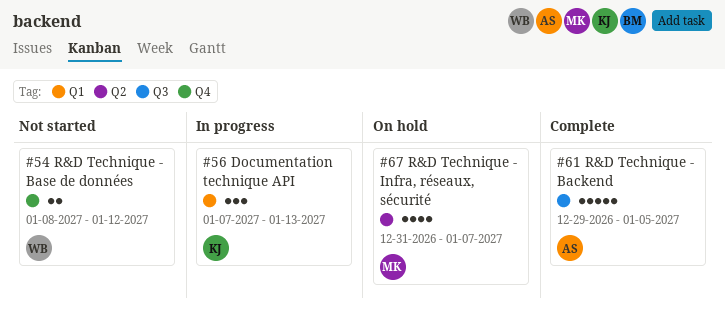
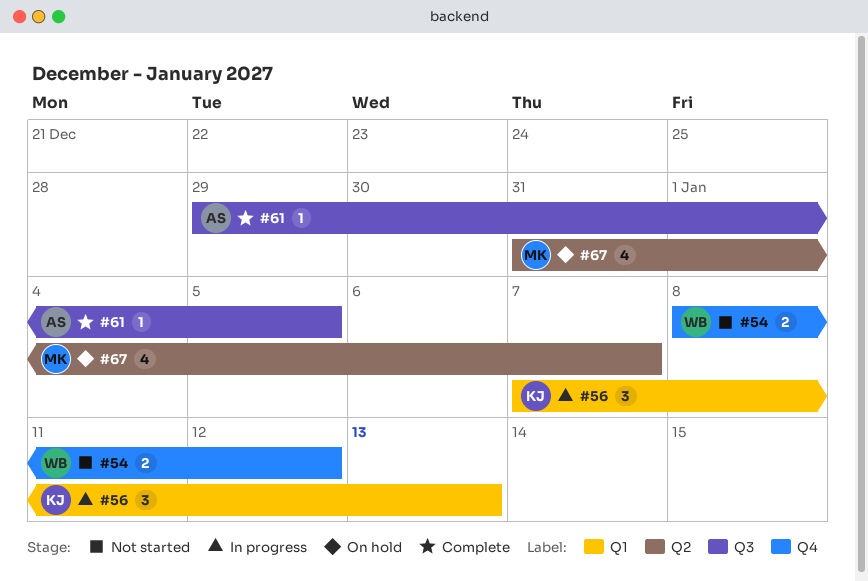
#61, estimate: 5 -> 1

